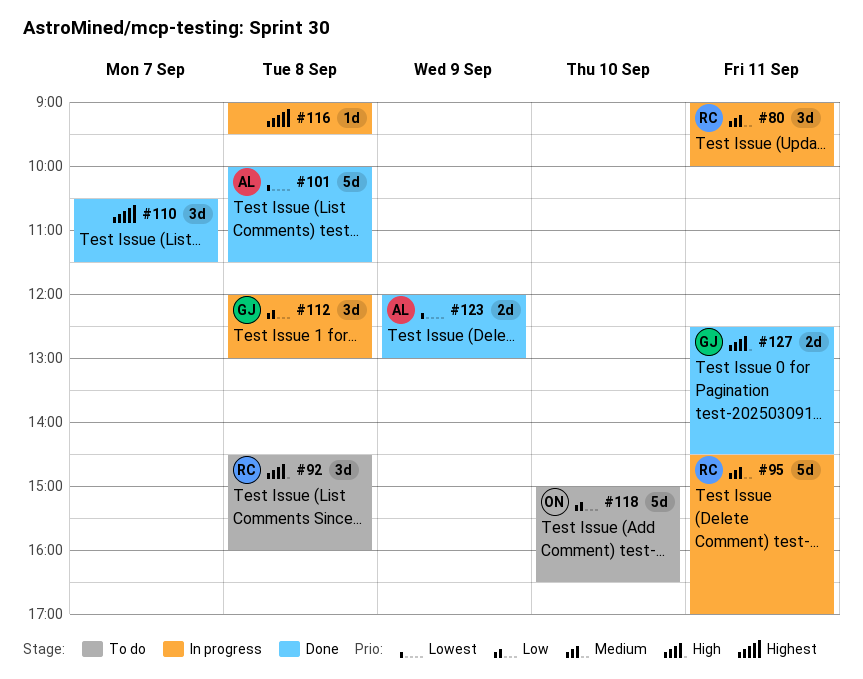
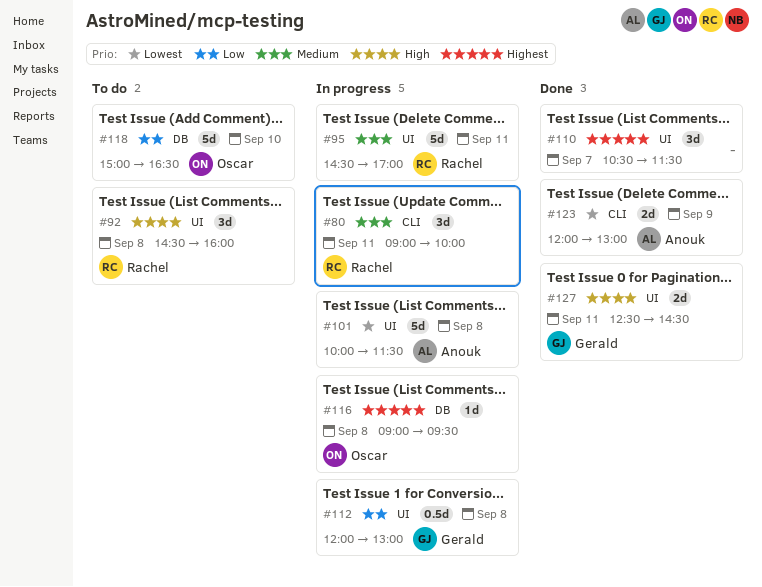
#101, status: Done -> In progress
#112, estimate: 3d -> 0.5d
#116, owner: none -> Oscar

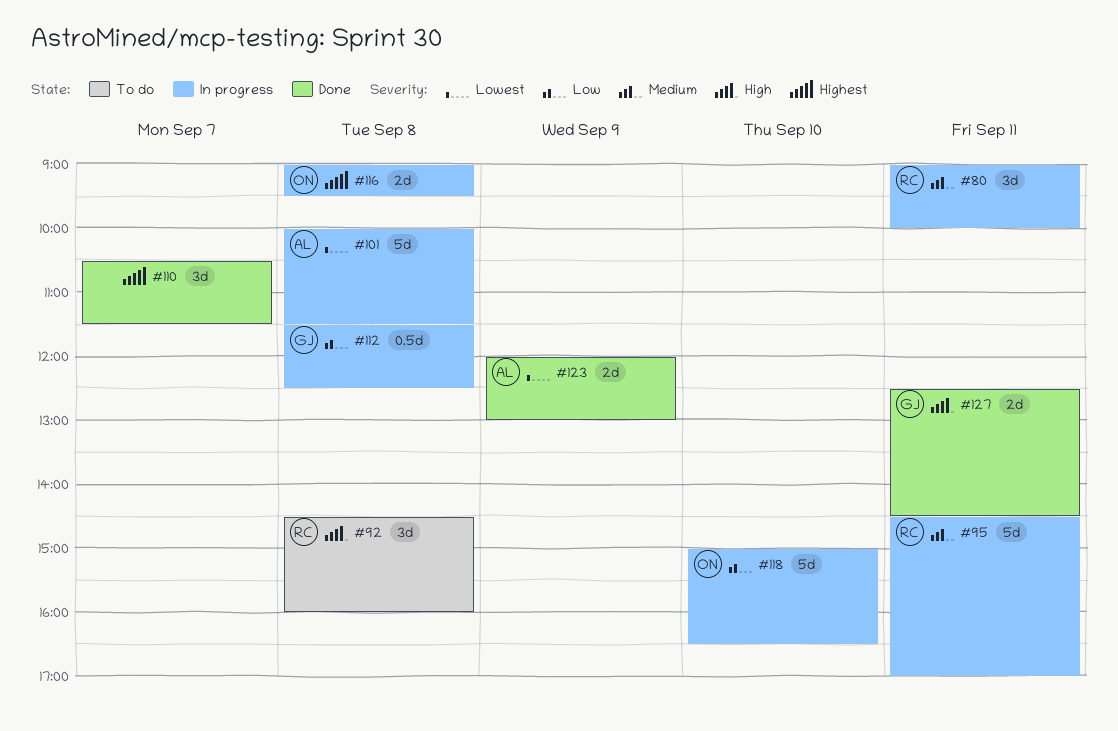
#112, begins: 12:00 -> 11:30
#112, ends: 13:00 -> 12:30
#116, estimate: 1d -> 2d
#118, status: To do -> In progress

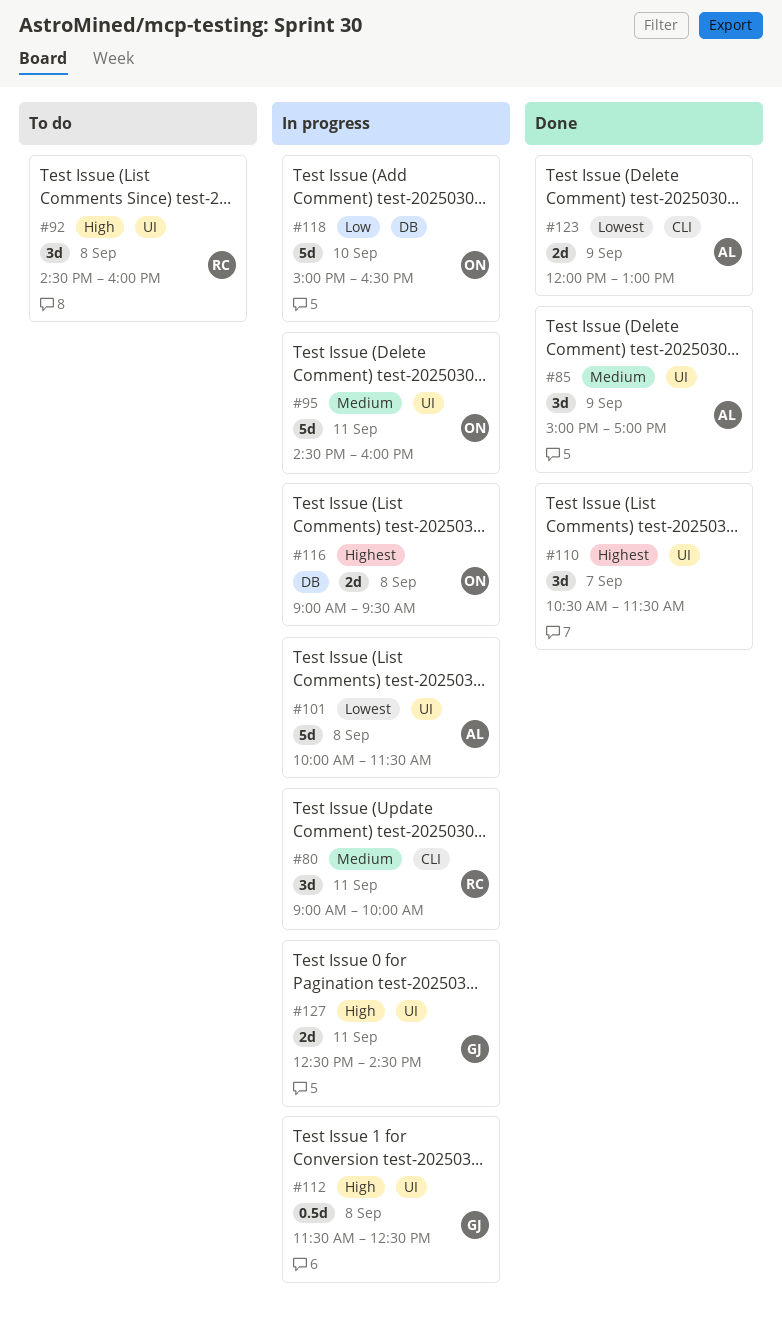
#85: none -> present
#95, owner: RC -> ON
#95, ends: 17:00 -> 16:00
#112, priority: Low -> High
#127, status: Done -> In progress

